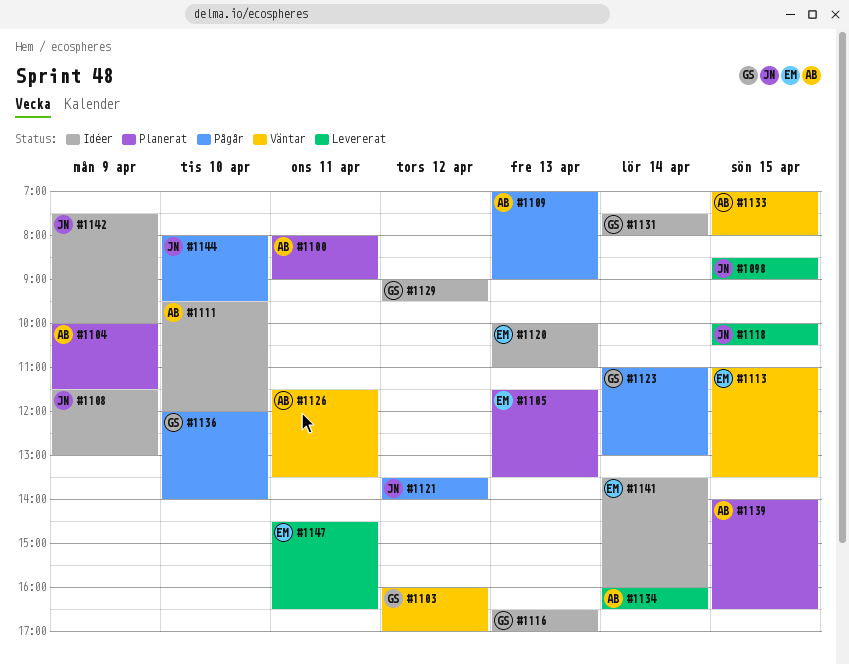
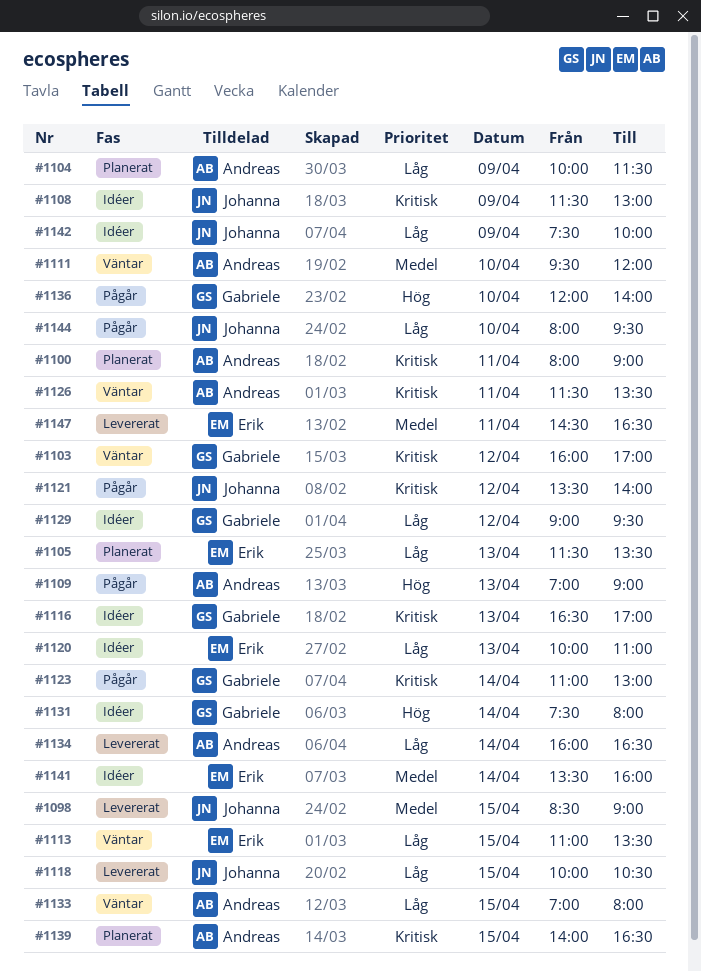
#1111, status: Idéer -> Väntar

